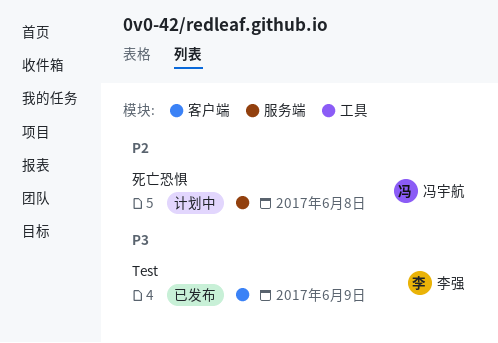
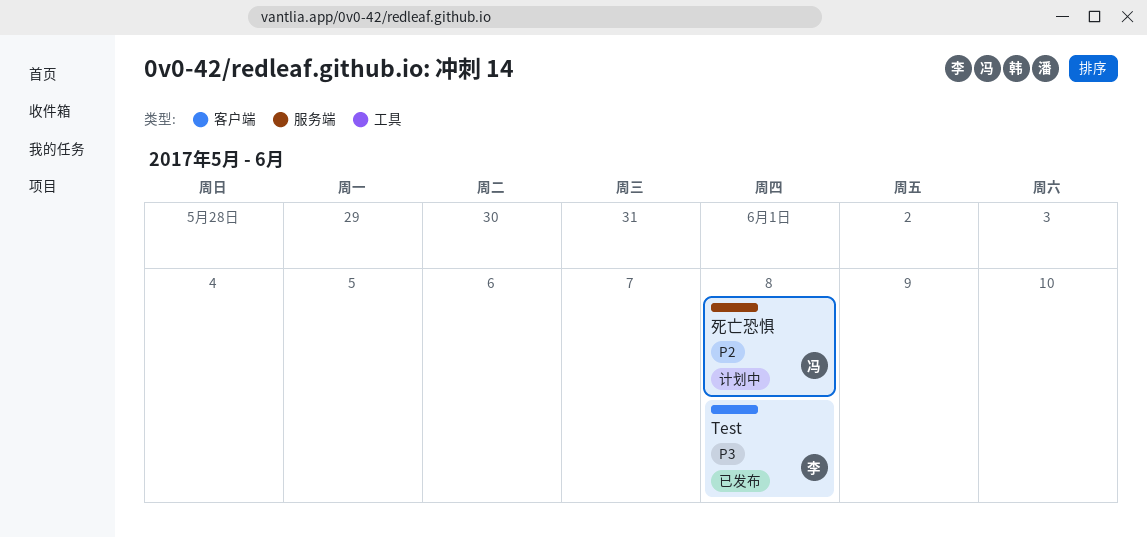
Test, due: Jun 9 -> Jun 8

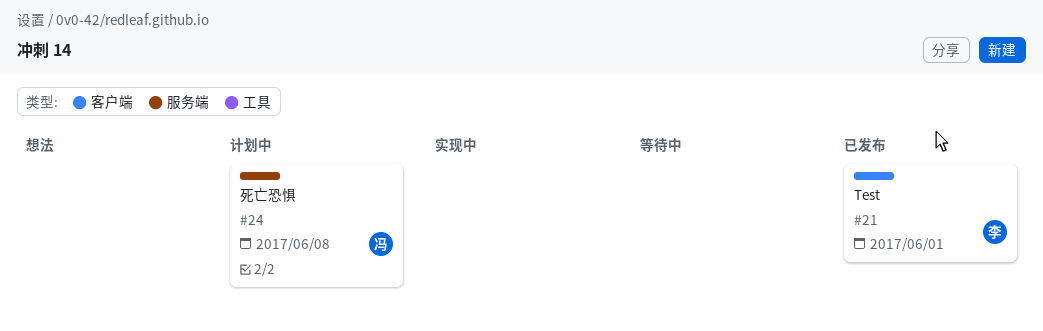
Test, due: Jun 8 -> Jun 1

